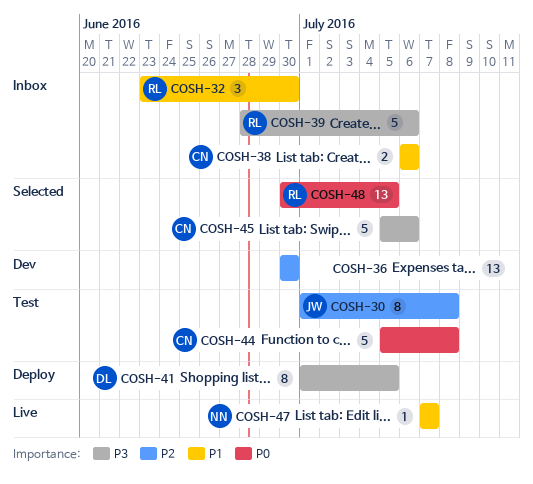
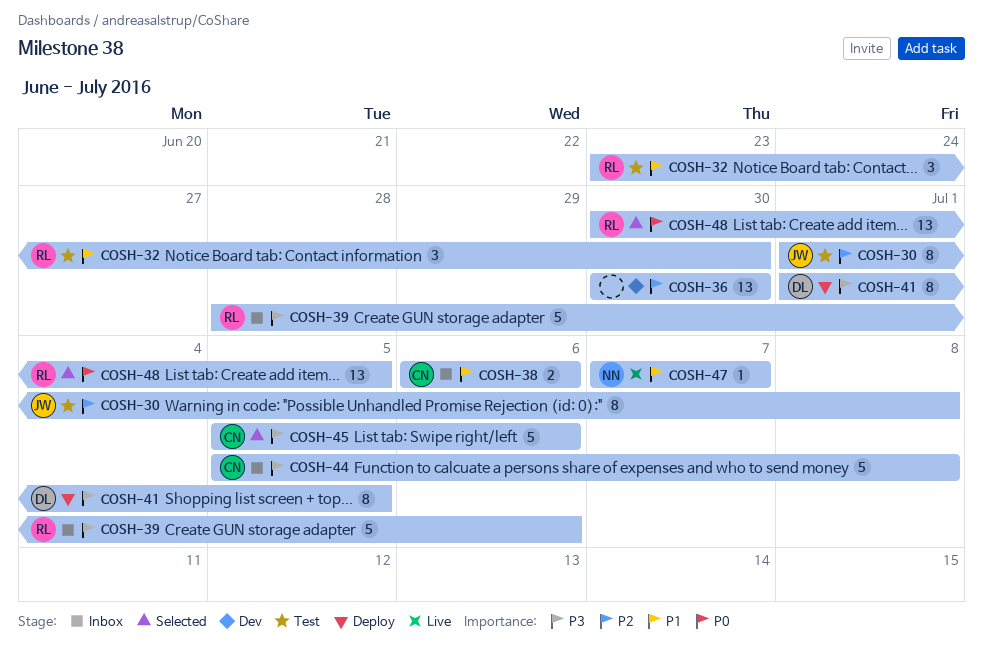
COSH-32, status: Inbox -> Test
COSH-44, status: Test -> Inbox
COSH-44, priority: P0 -> P3

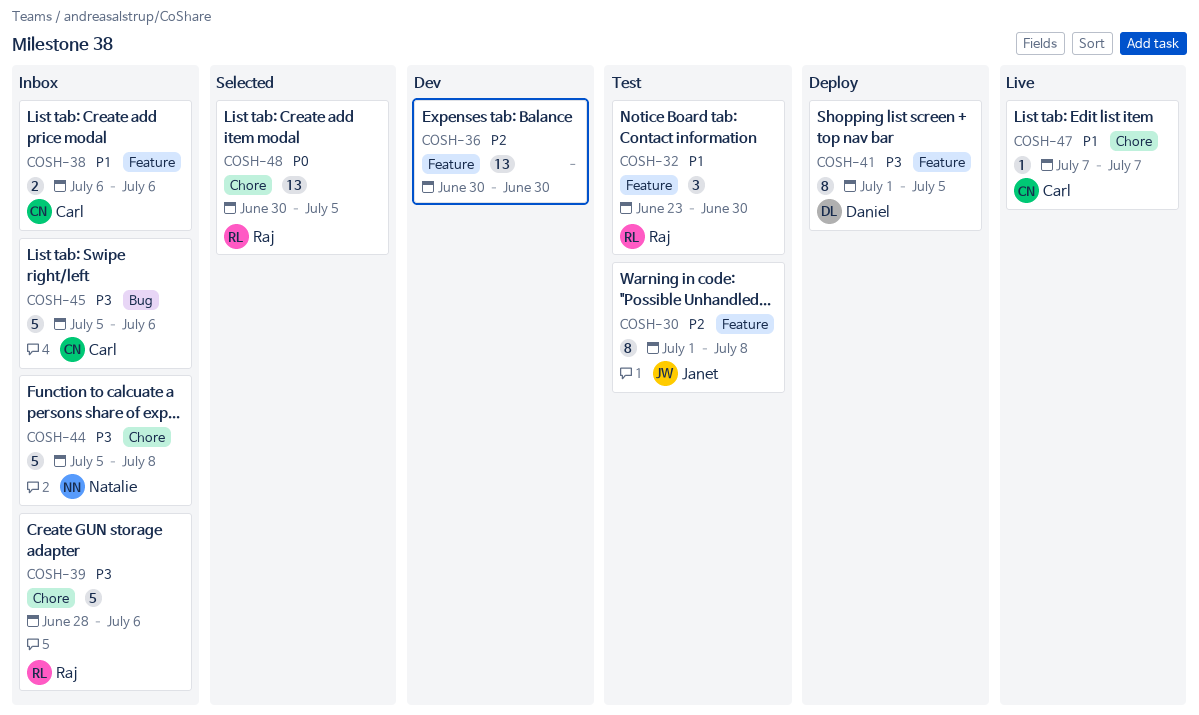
COSH-44, owner: Carl -> Natalie
COSH-45, status: Selected -> Inbox
COSH-47, owner: Natalie -> Carl

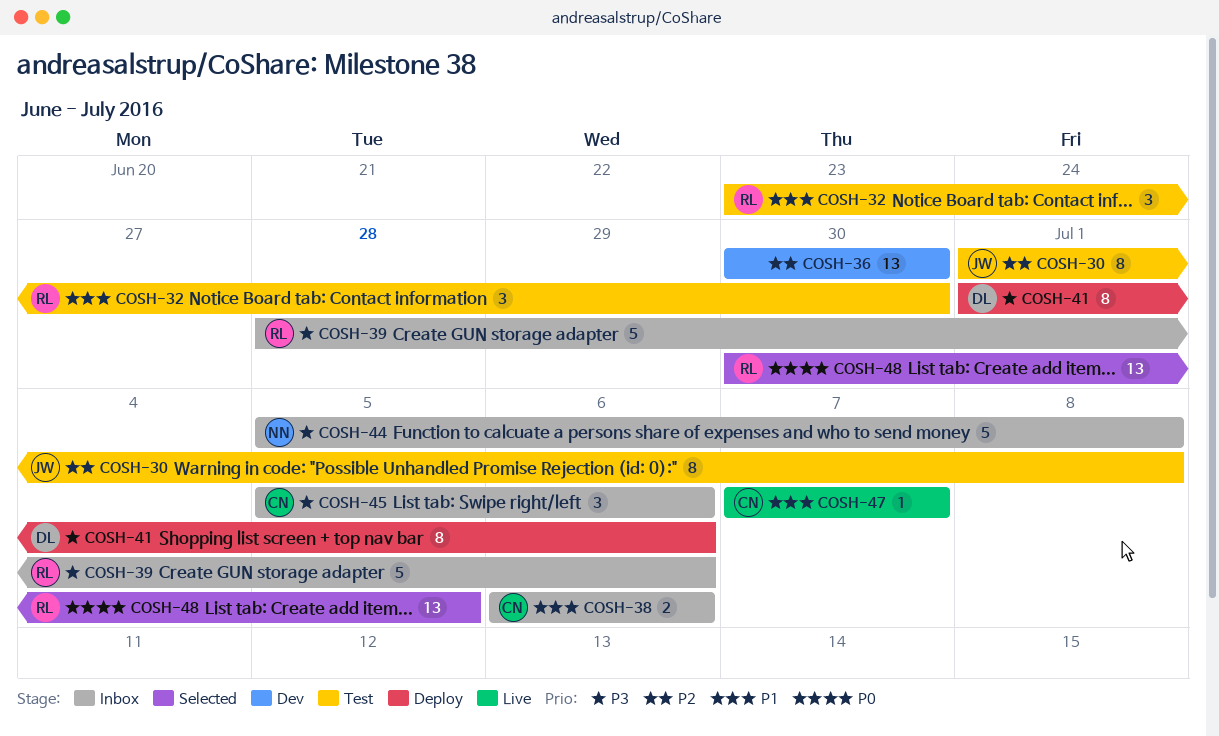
COSH-41, due: Jul 5 -> Jul 6
COSH-45, estimate: 5 -> 3

